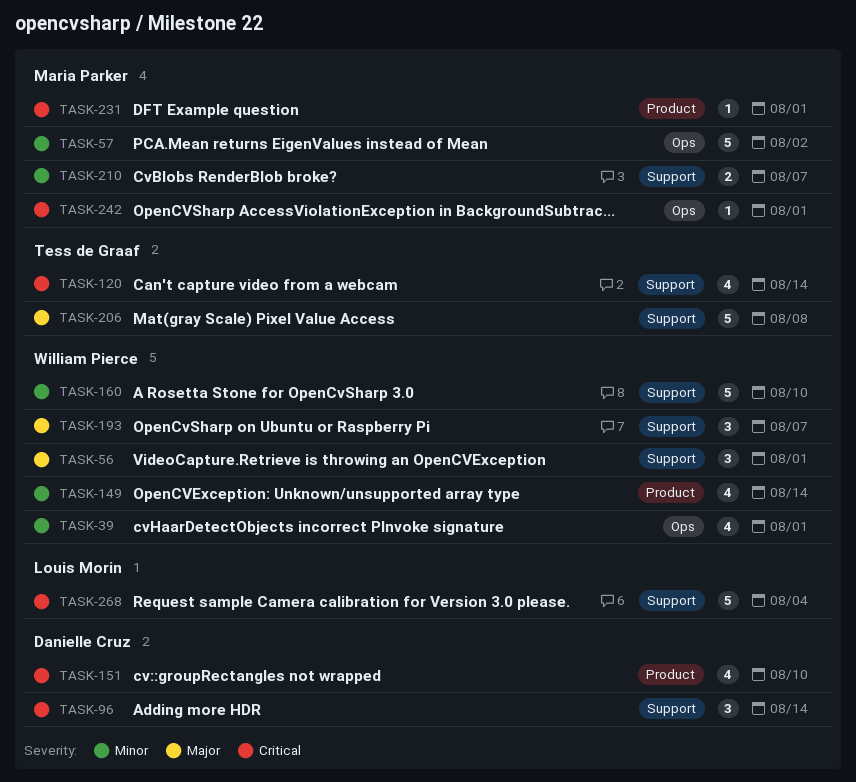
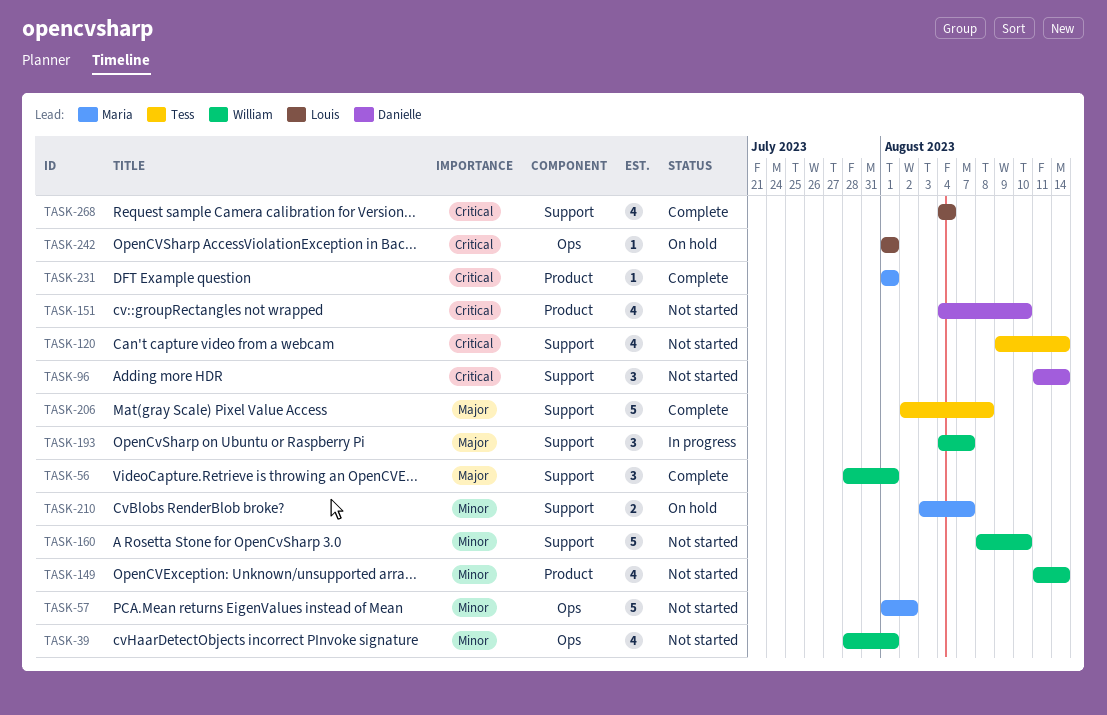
TASK-242, owner: Maria Parker -> Louis Morin
TASK-268, estimate: 5 -> 4

